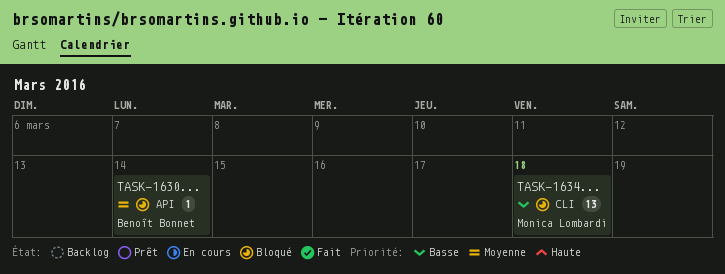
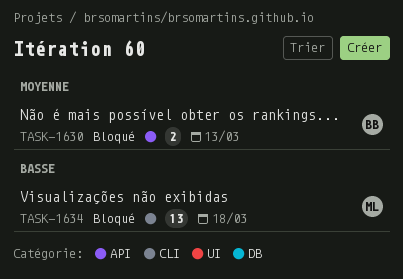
TASK-1630, estimate: 1 -> 2
TASK-1630, due: Mar 14 -> Mar 13

